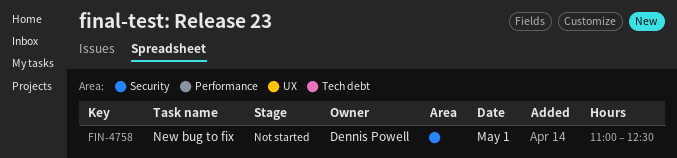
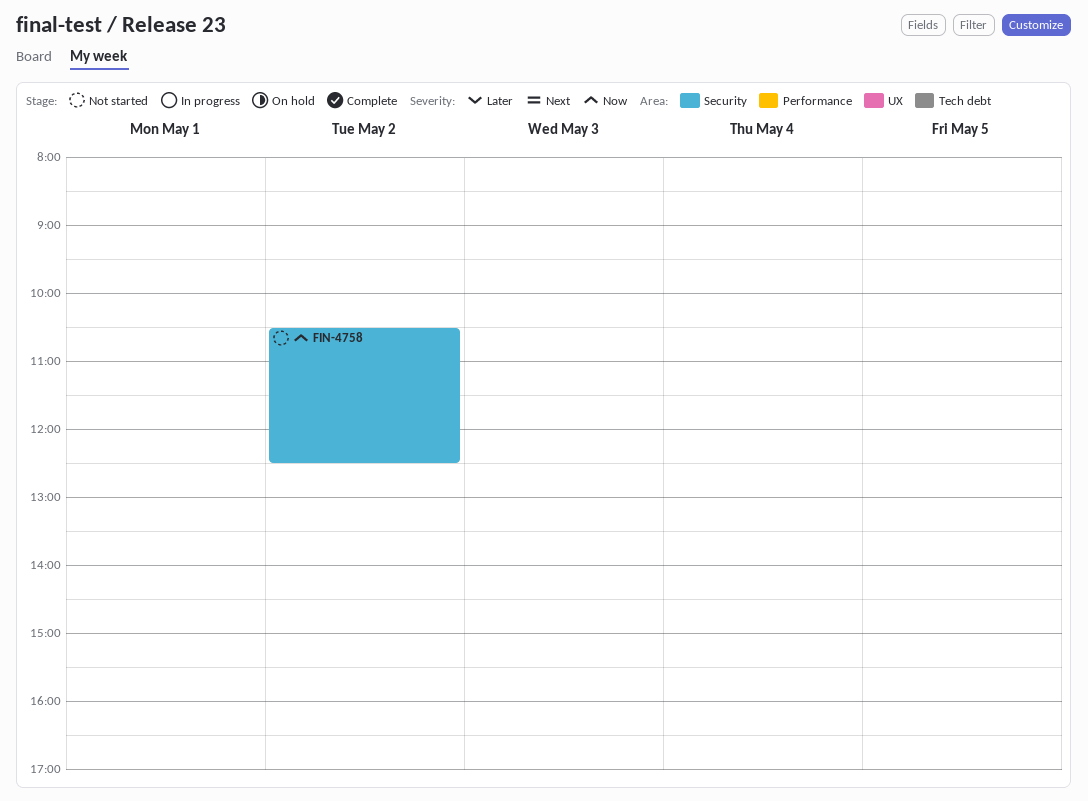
FIN-4758, day: May 1 -> May 2
FIN-4758, begins: 11:00 -> 10:30

